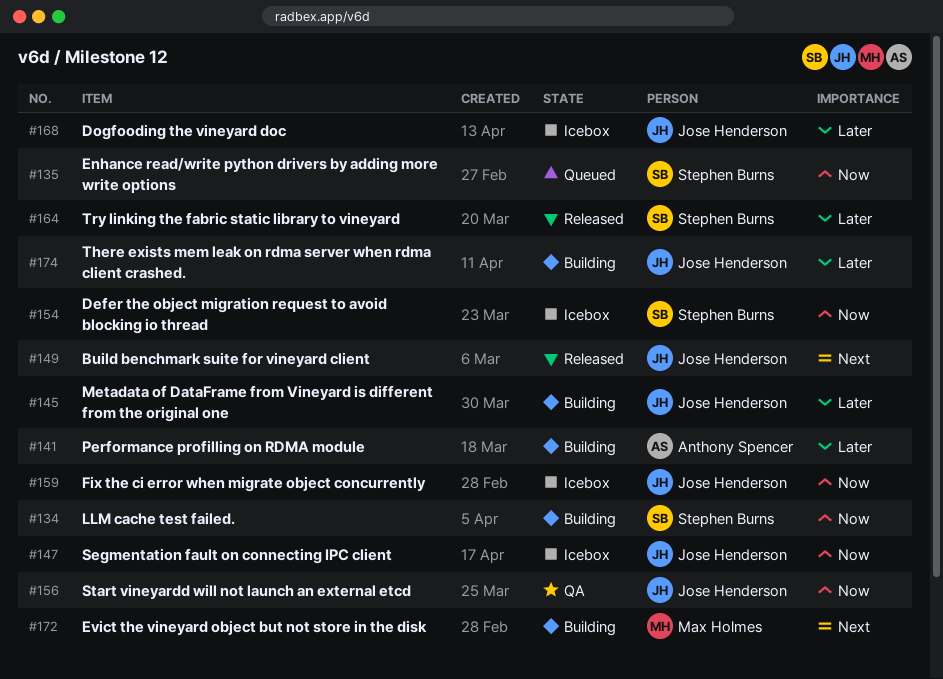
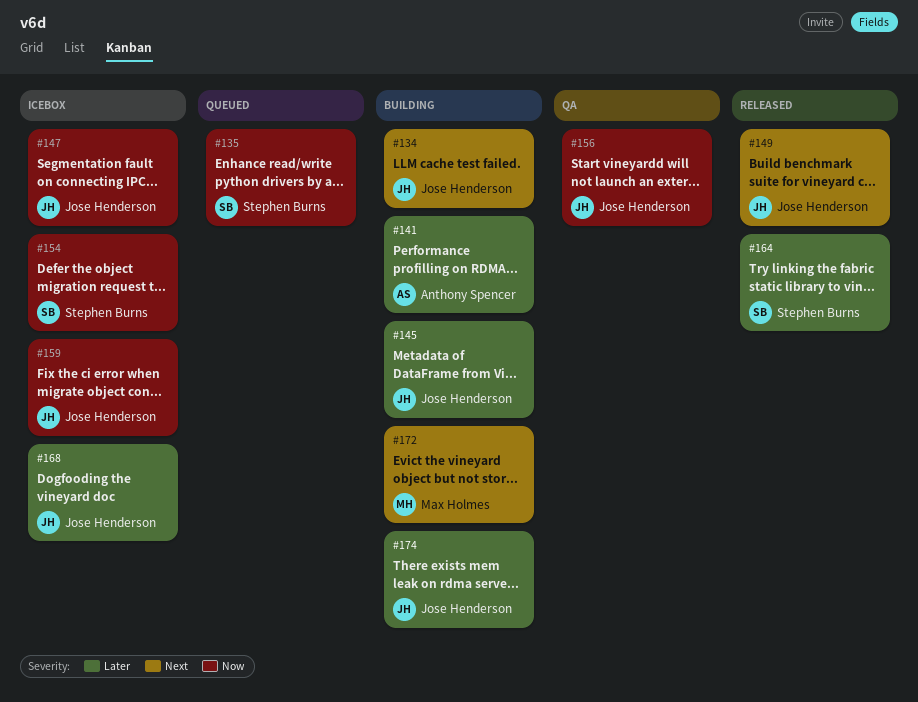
#134, owner: Stephen Burns -> Jose Henderson
#134, priority: Now -> Next

